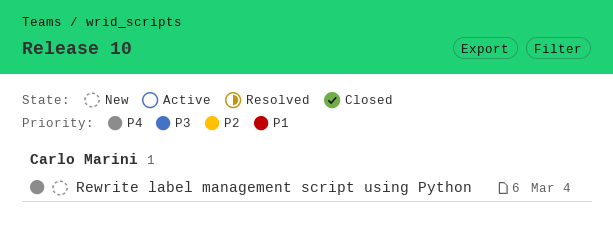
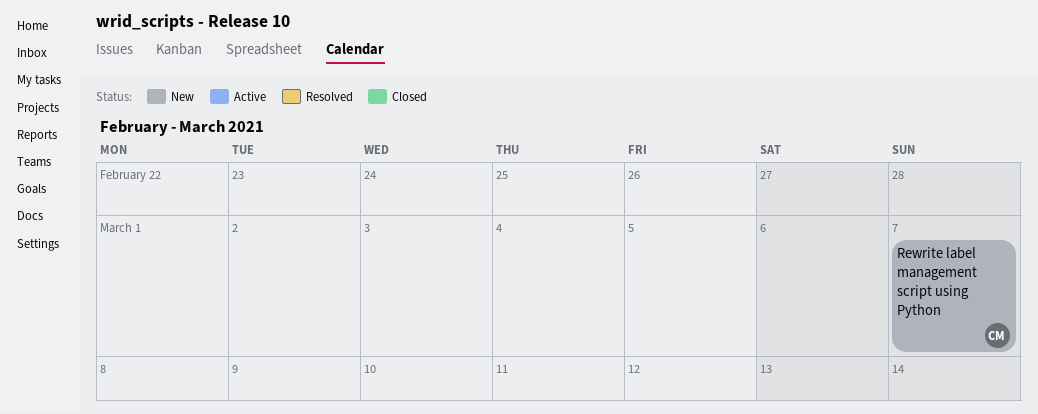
Rewrite label management script using Python, due: Mar 4 -> Mar 7

